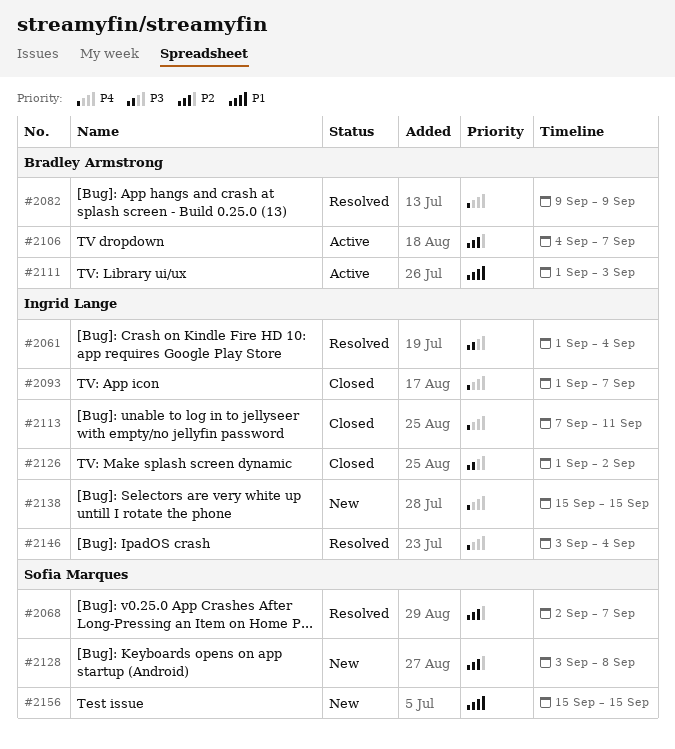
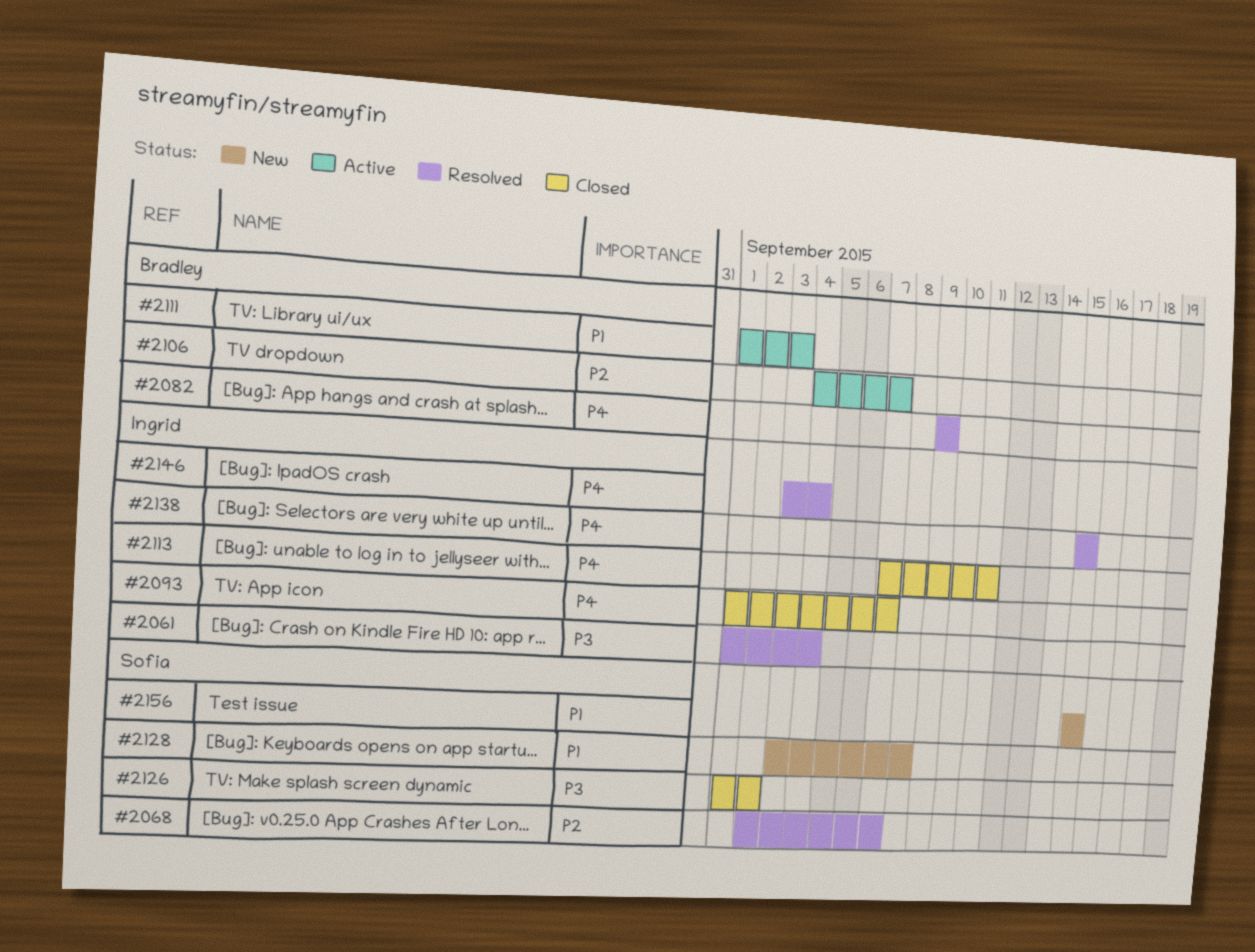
#2126, owner: Ingrid Lange -> Sofia Marques
#2128, priority: P2 -> P1
#2138, status: New -> Resolved

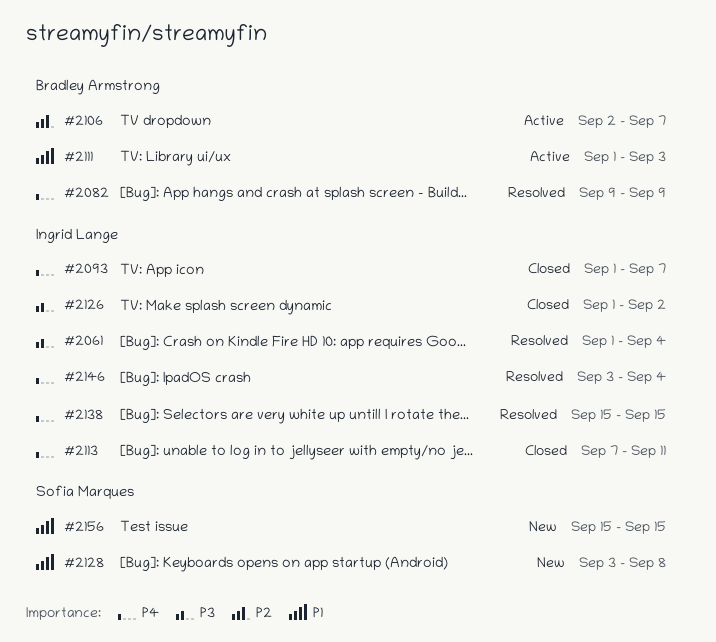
#2068: present -> none
#2106, start: Sep 4 -> Sep 2
#2126, owner: Sofia Marques -> Ingrid Lange

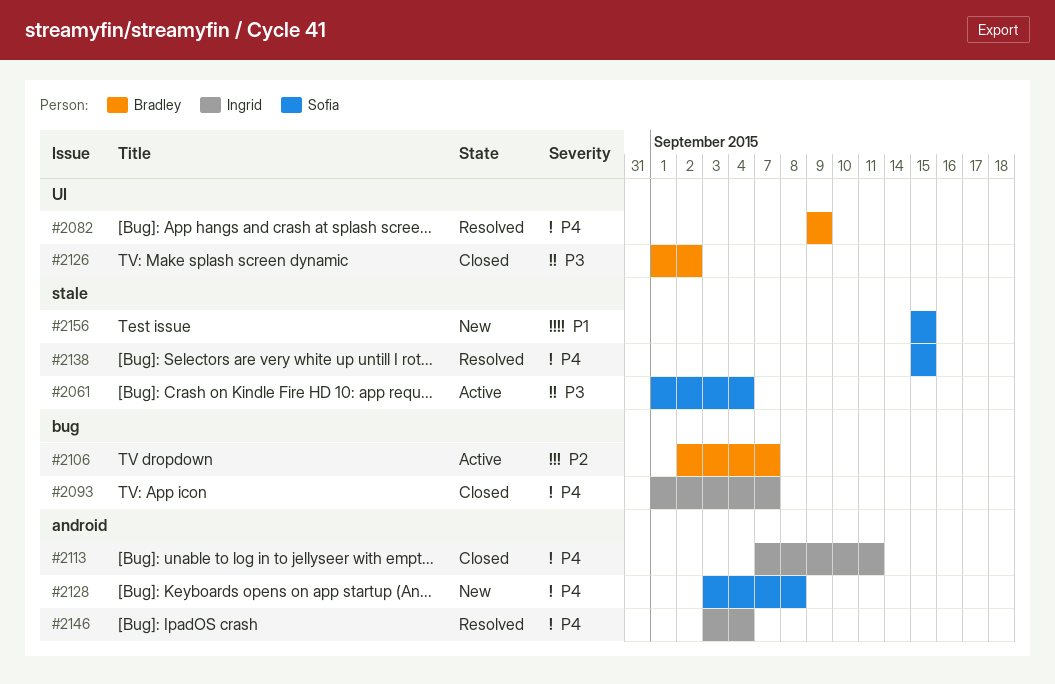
#2061, status: Resolved -> Active
#2061, owner: Ingrid Lange -> Sofia Marques
#2111: present -> none
#2126, owner: Ingrid Lange -> Bradley Armstrong
#2128, priority: P1 -> P4
#2138, owner: Ingrid Lange -> Sofia Marques

